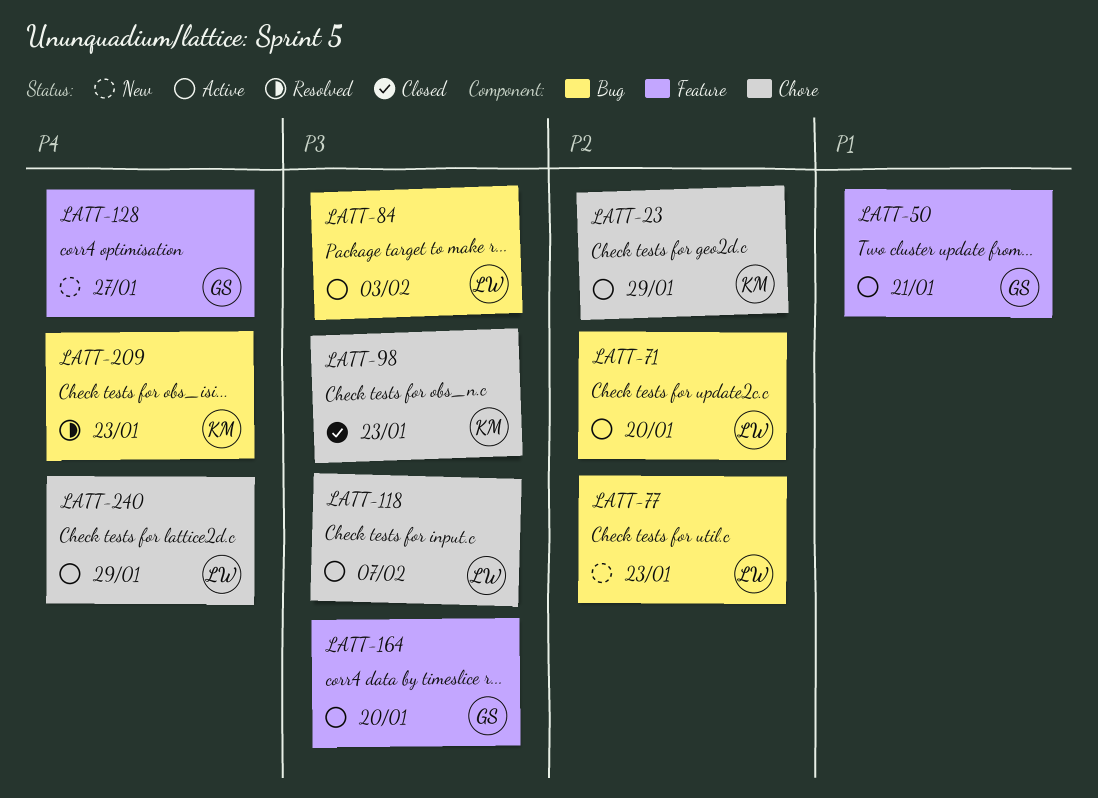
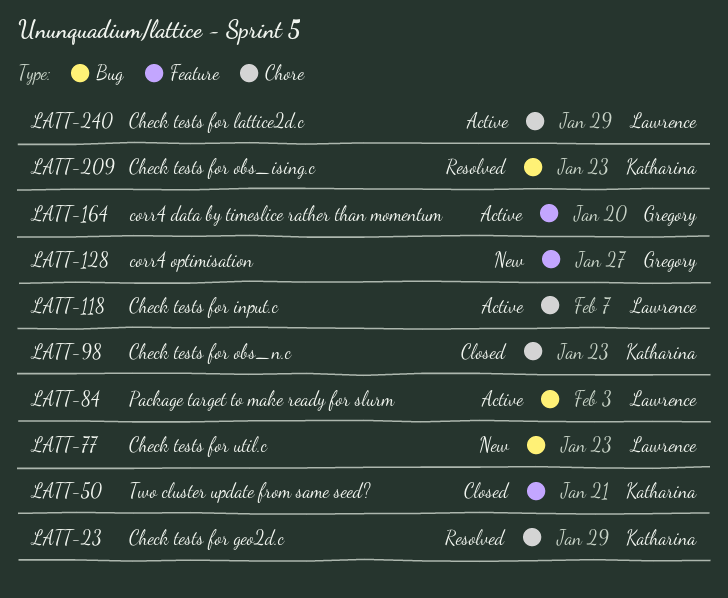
LATT-23, status: Active -> Resolved
LATT-50, status: Active -> Closed
LATT-50, owner: Gregory -> Katharina
LATT-71: present -> none

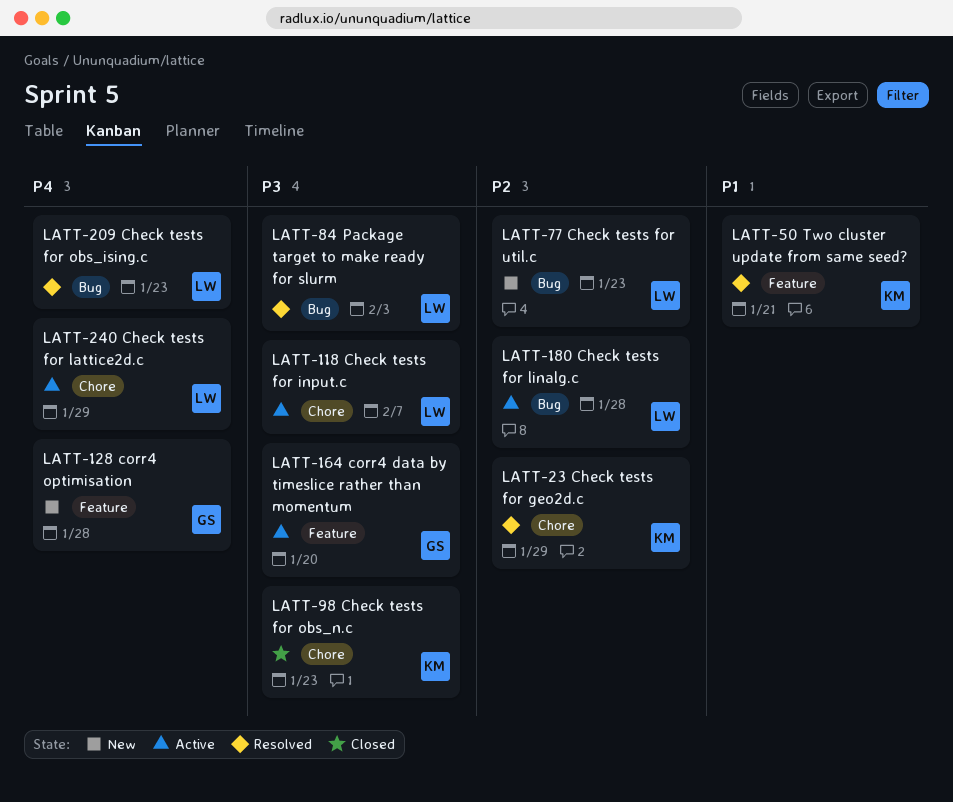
LATT-50, status: Closed -> Resolved
LATT-84, status: Active -> Resolved
LATT-128, due: Jan 27 -> Jan 28
LATT-180: none -> present
LATT-209, owner: Katharina -> Lawrence

